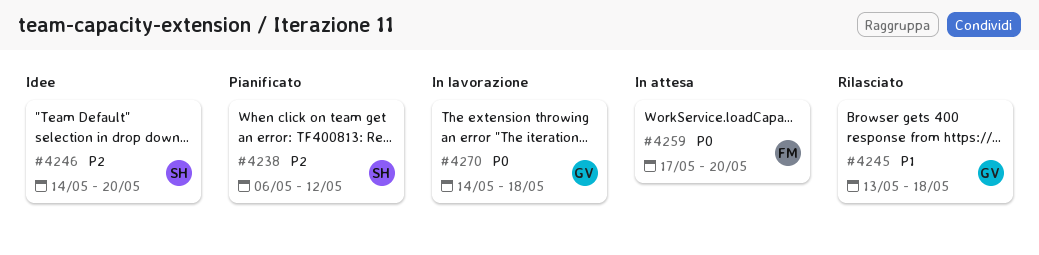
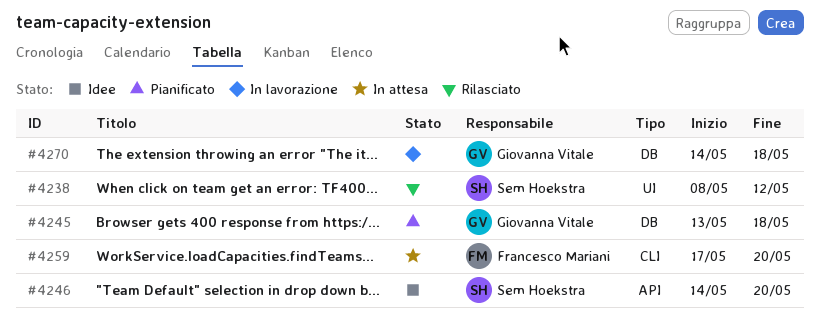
#4238, status: Pianificato -> Rilasciato
#4238, start: May 6 -> May 8
#4245, status: Rilasciato -> Pianificato

